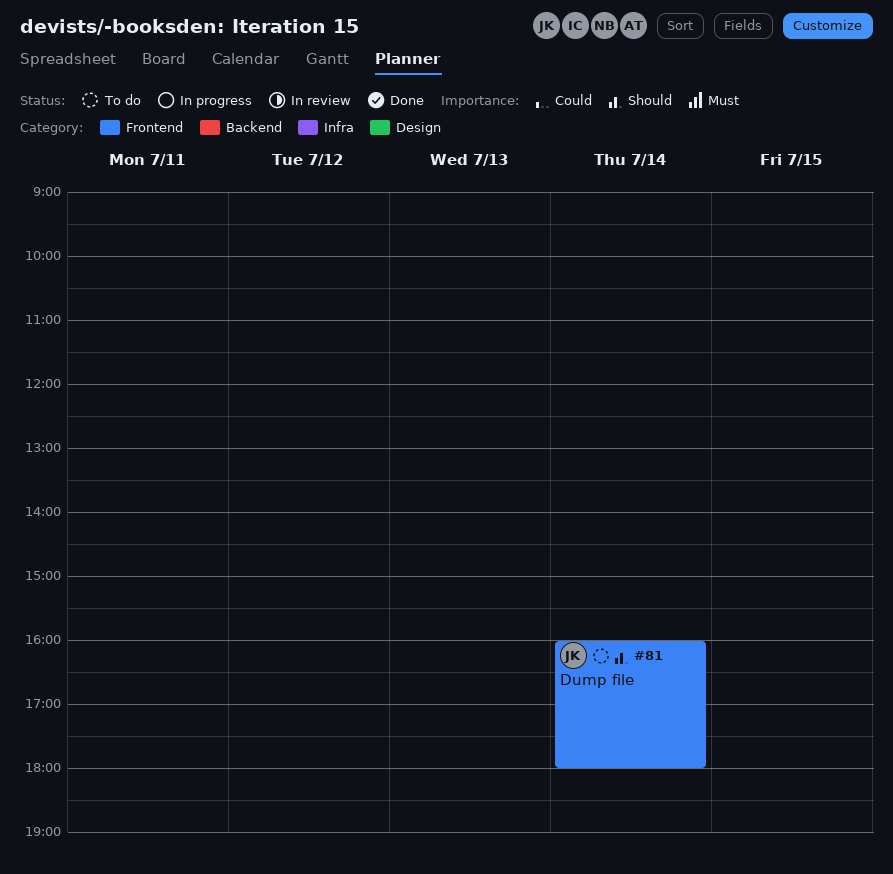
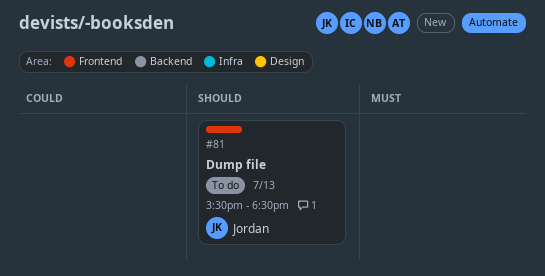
#81, day: Jul 14 -> Jul 13
#81, begins: 16:00 -> 15:30
#81, ends: 18:00 -> 18:30

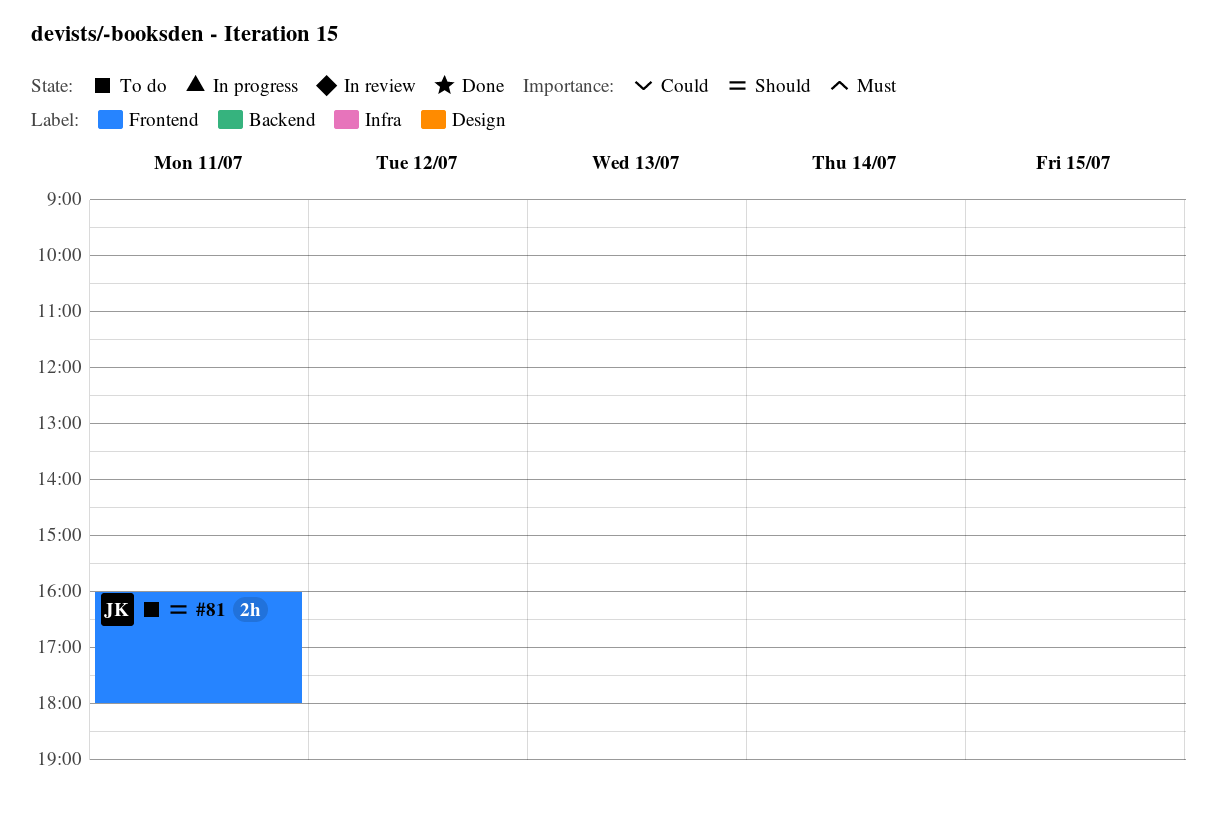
#81, day: Jul 13 -> Jul 11
#81, begins: 15:30 -> 16:00
#81, ends: 18:30 -> 18:00

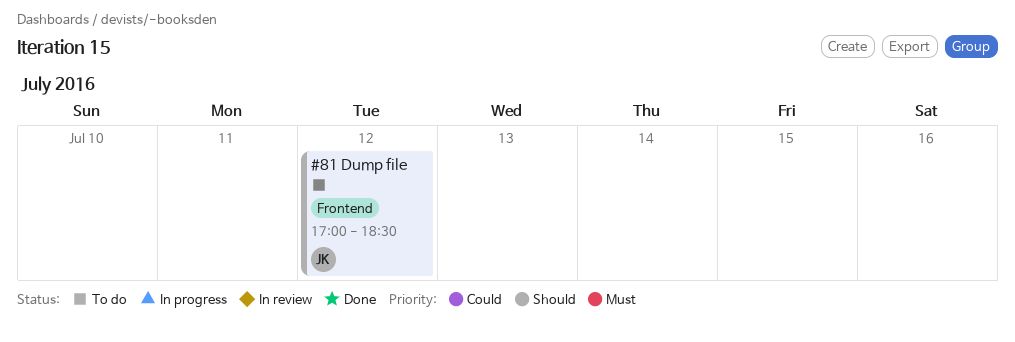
#81, day: Jul 11 -> Jul 12
#81, begins: 16:00 -> 17:00
#81, ends: 18:00 -> 18:30

